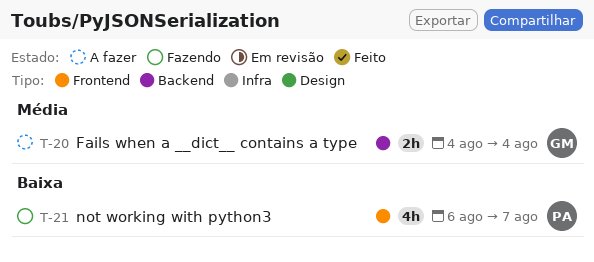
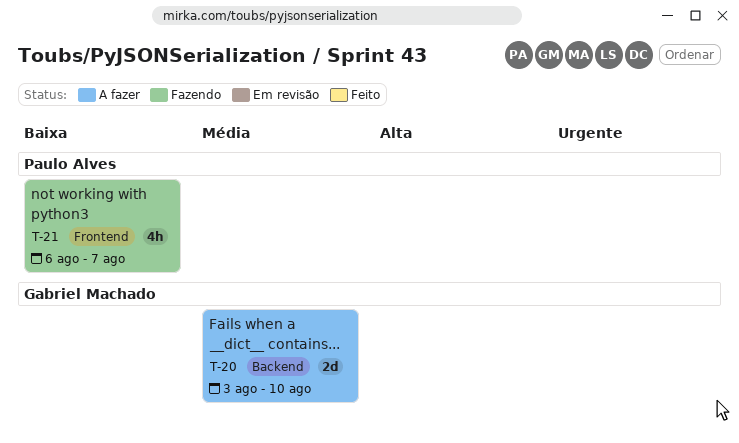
T-20, estimate: 2h -> 2d
T-20, start: Aug 4 -> Aug 3
T-20, due: Aug 4 -> Aug 10

